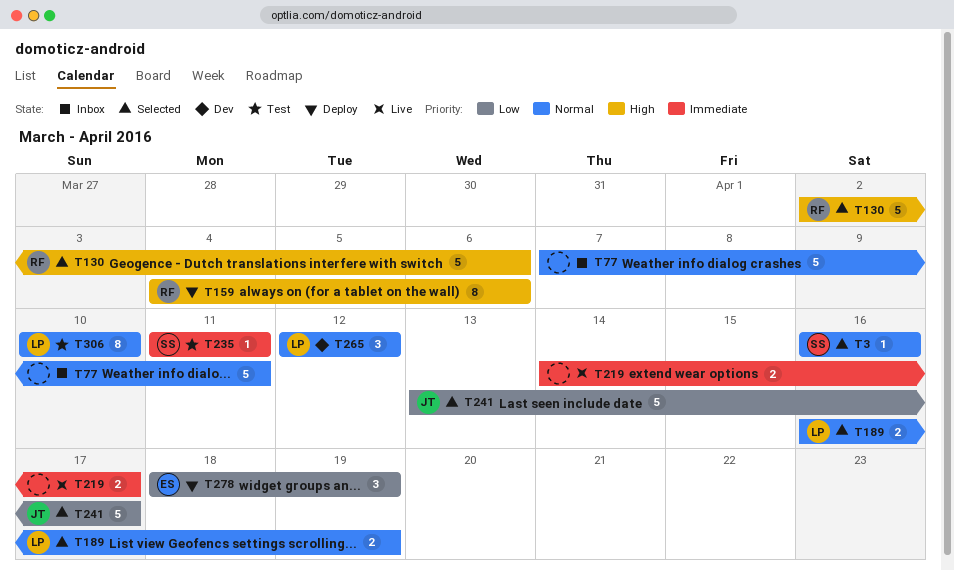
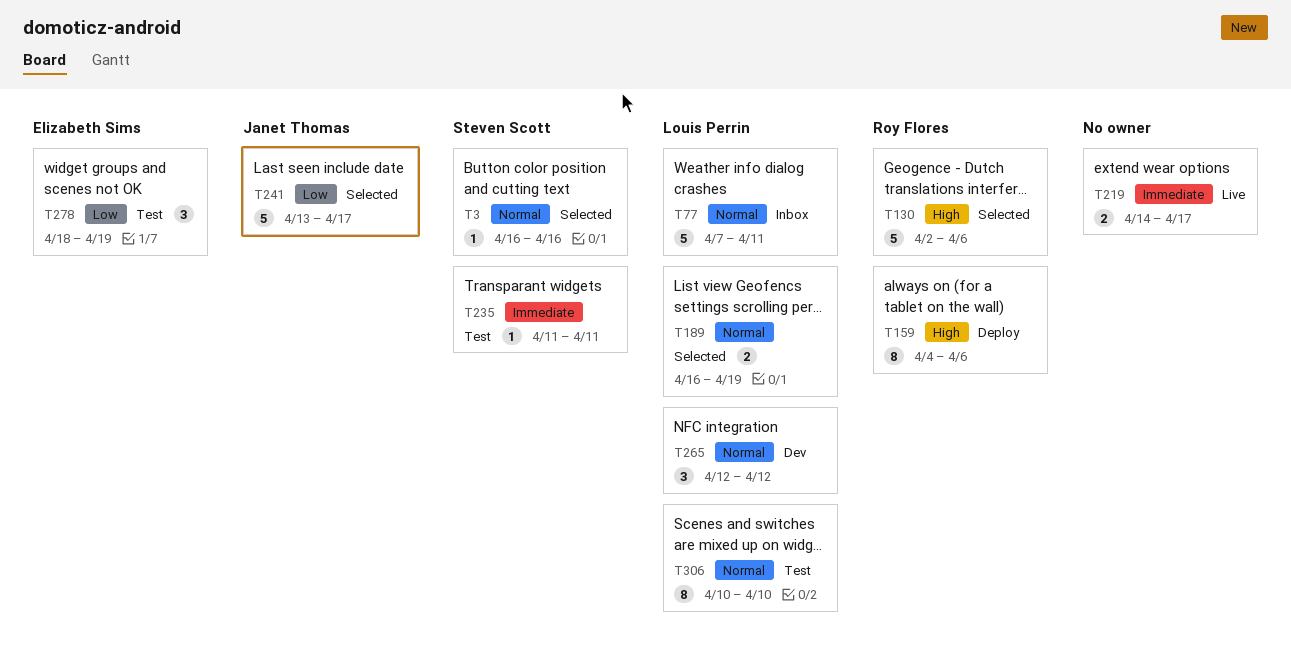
T77, owner: none -> Louis Perrin
T278, status: Deploy -> Test

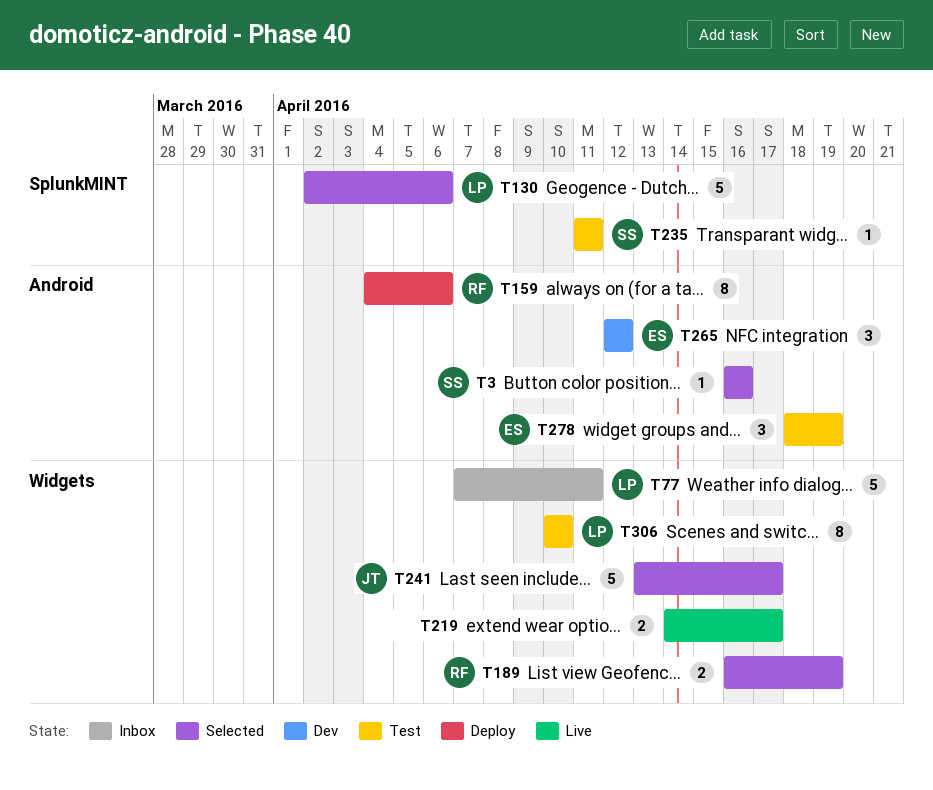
T130, owner: Roy Flores -> Louis Perrin
T189, owner: Louis Perrin -> Roy Flores
T265, owner: Louis Perrin -> Elizabeth Sims

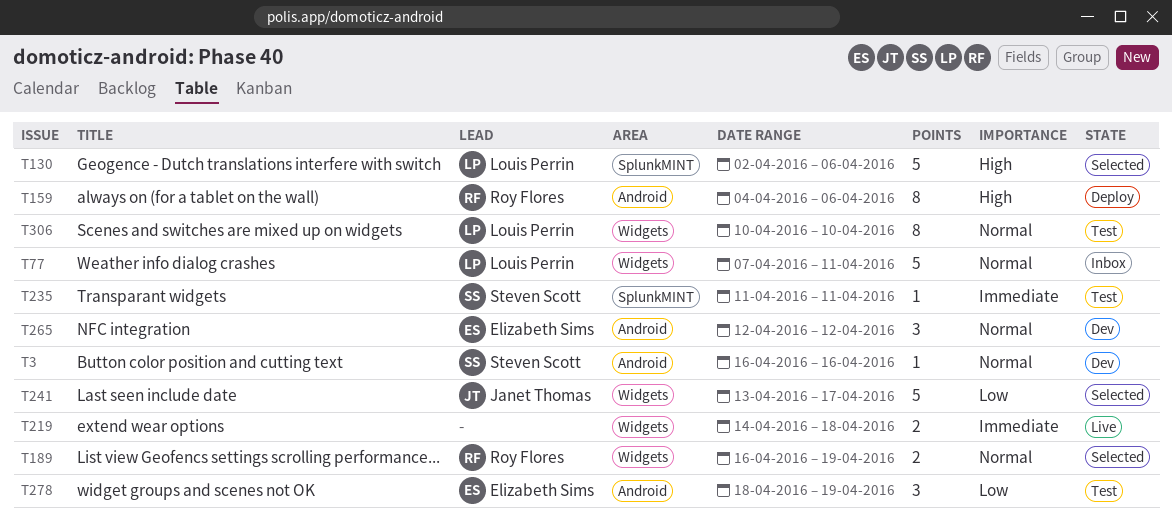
T3, status: Selected -> Dev
T219, due: Apr 17 -> Apr 18

